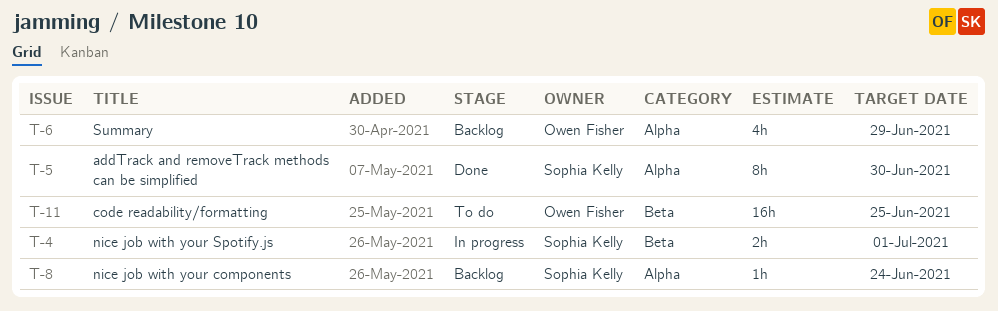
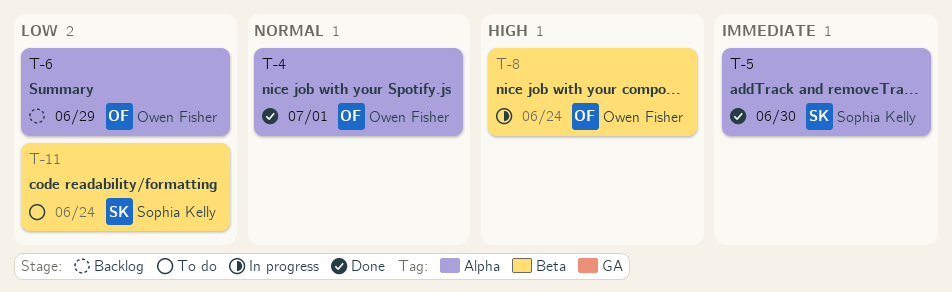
T-4, status: In progress -> Done
T-4, owner: Sophia Kelly -> Owen Fisher
T-4, label: Beta -> Alpha
T-8, status: Backlog -> In progress
T-8, owner: Sophia Kelly -> Owen Fisher
T-8, label: Alpha -> Beta
T-11, owner: Owen Fisher -> Sophia Kelly
T-11, due: Jun 25 -> Jun 24

